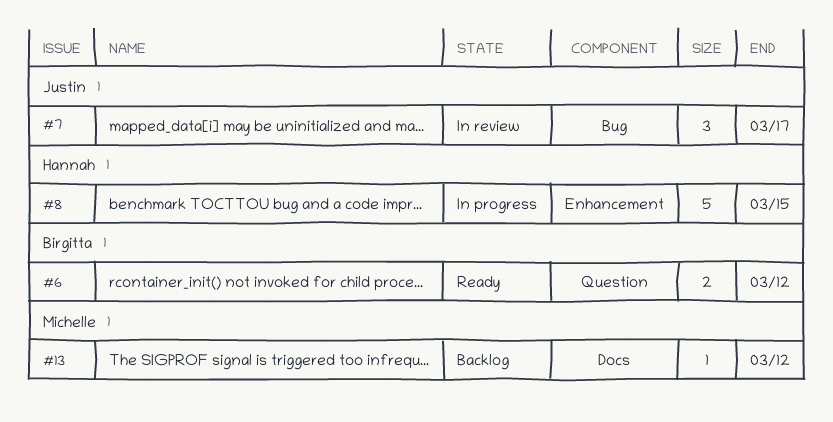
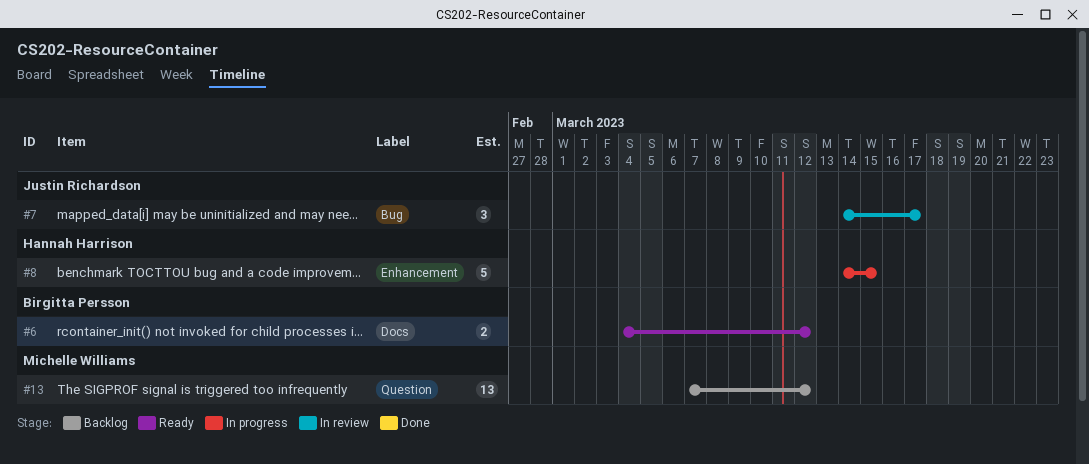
#6, label: Question -> Docs
#13, label: Docs -> Question
#13, estimate: 1 -> 13

